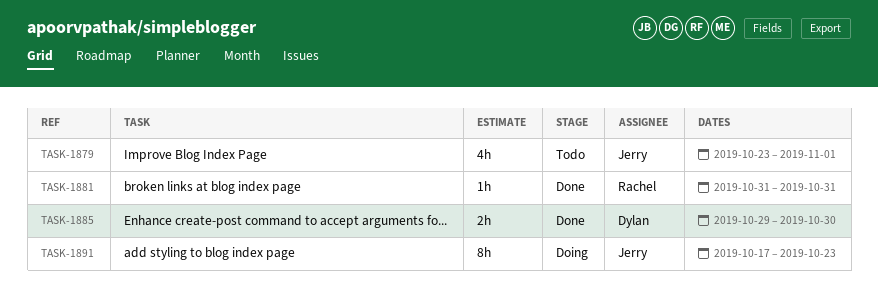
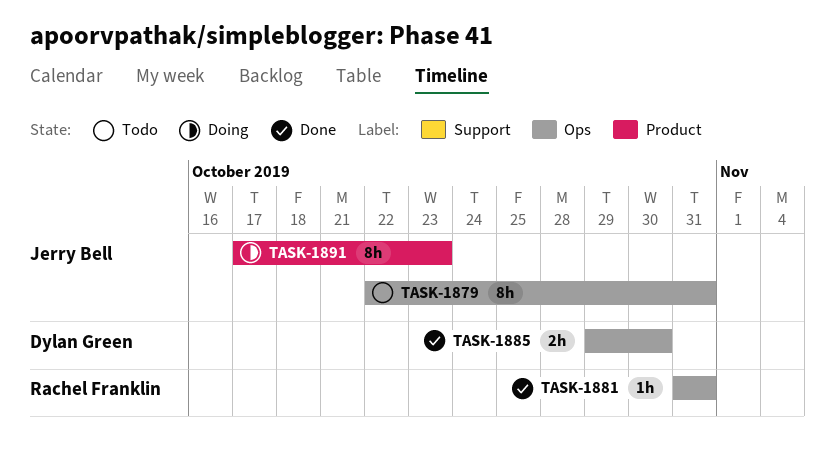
TASK-1879, estimate: 4h -> 8h
TASK-1879, start: Oct 23 -> Oct 22
TASK-1879, due: Nov 1 -> Oct 31

